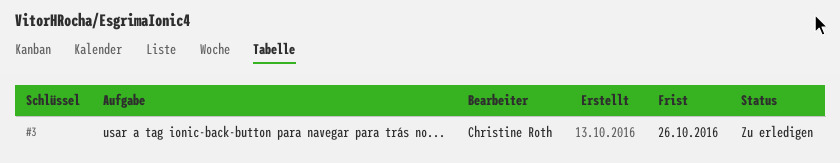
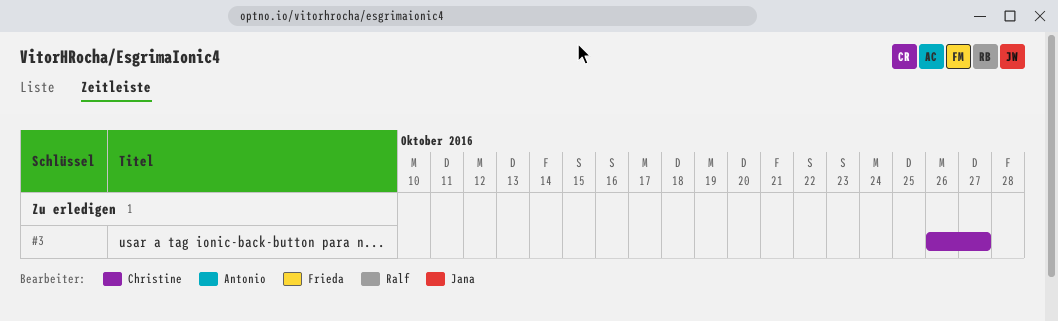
#3, due: Oct 26 -> Oct 27

